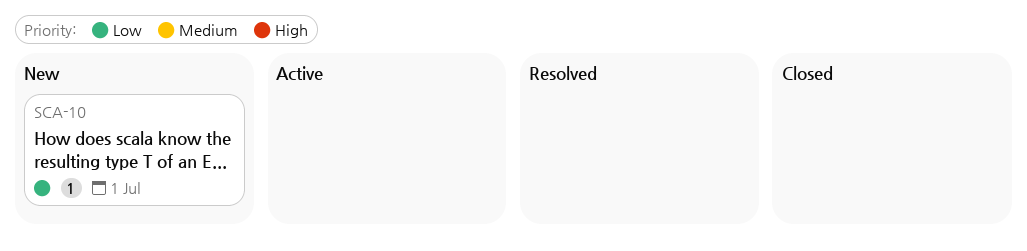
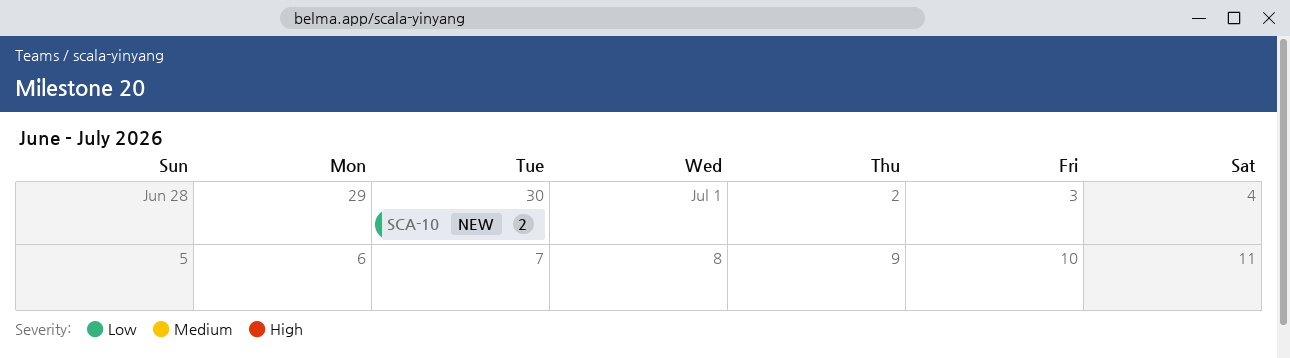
SCA-10, estimate: 1 -> 2
SCA-10, due: Jul 1 -> Jun 30

